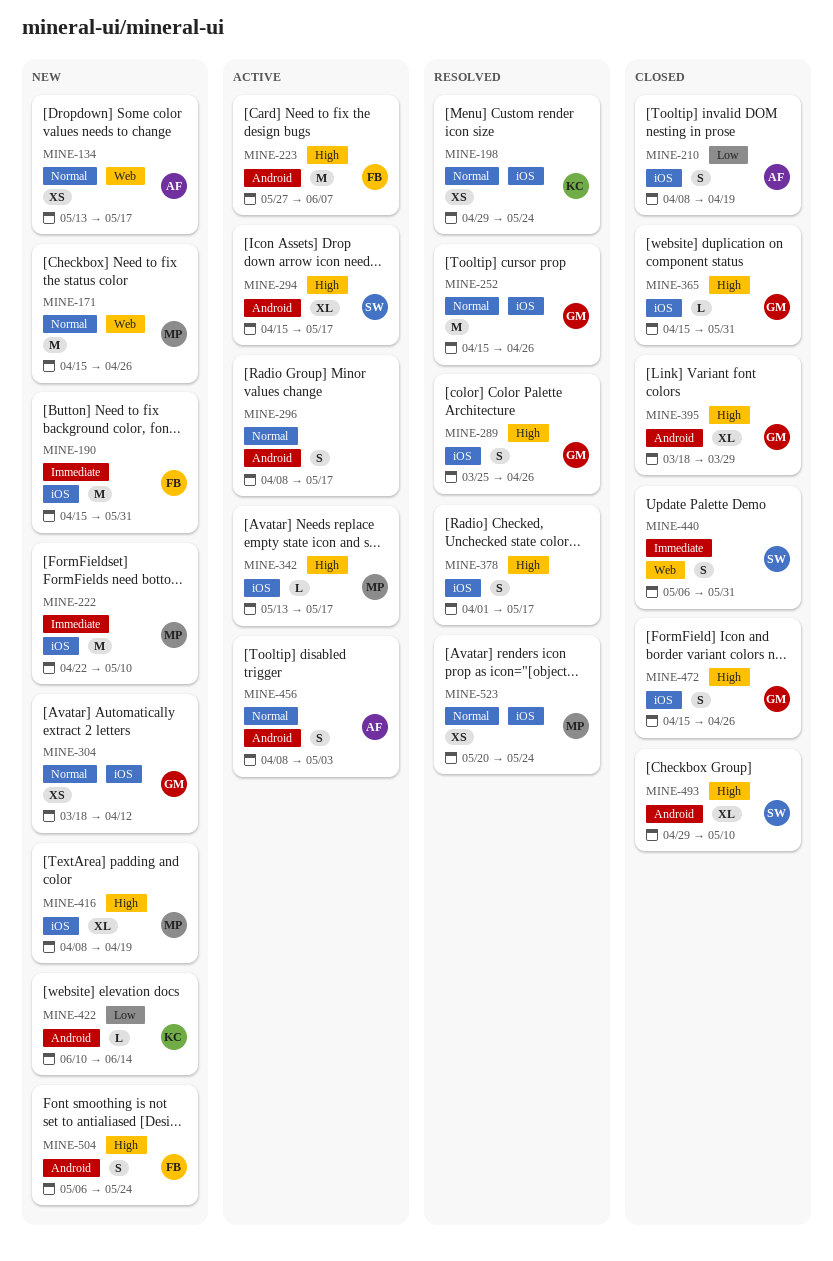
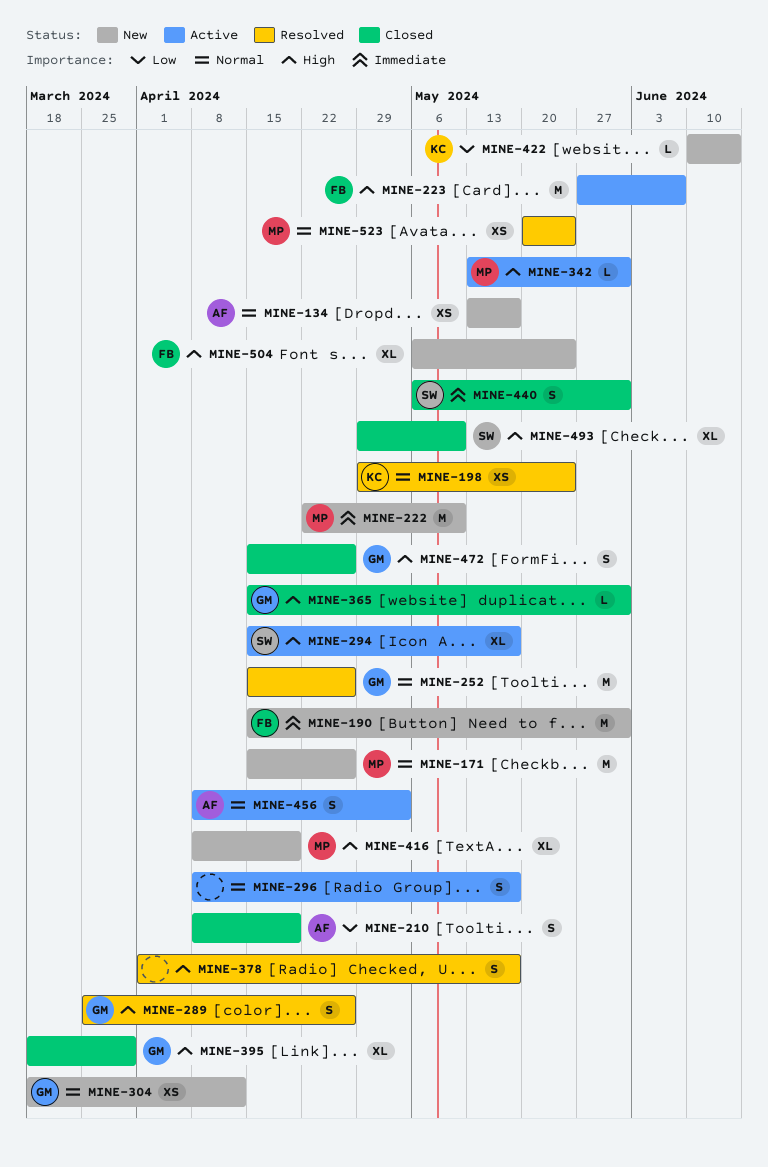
MINE-342, due: May 17 -> May 31
MINE-504, estimate: S -> XL

